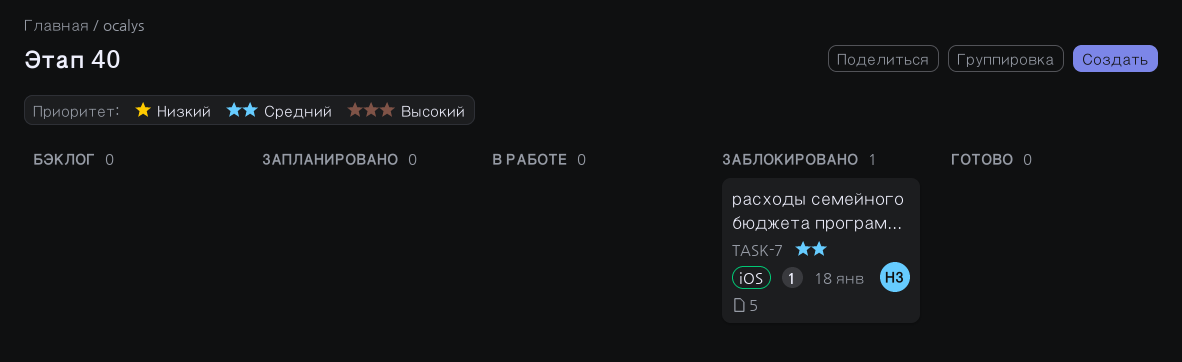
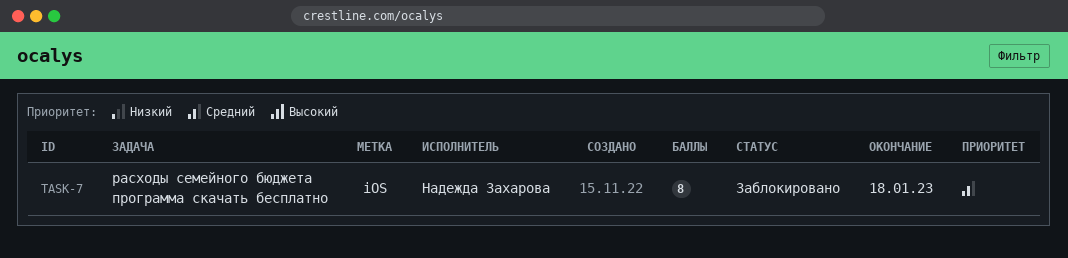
TASK-7, estimate: 1 -> 8

